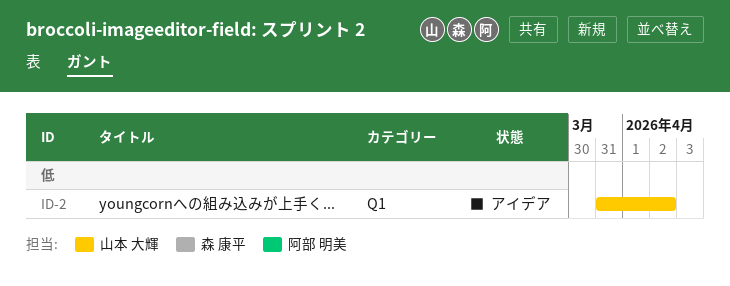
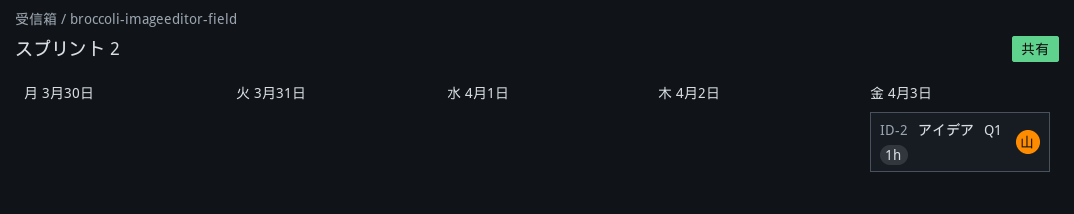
ID-2, due: Apr 2 -> Apr 3

